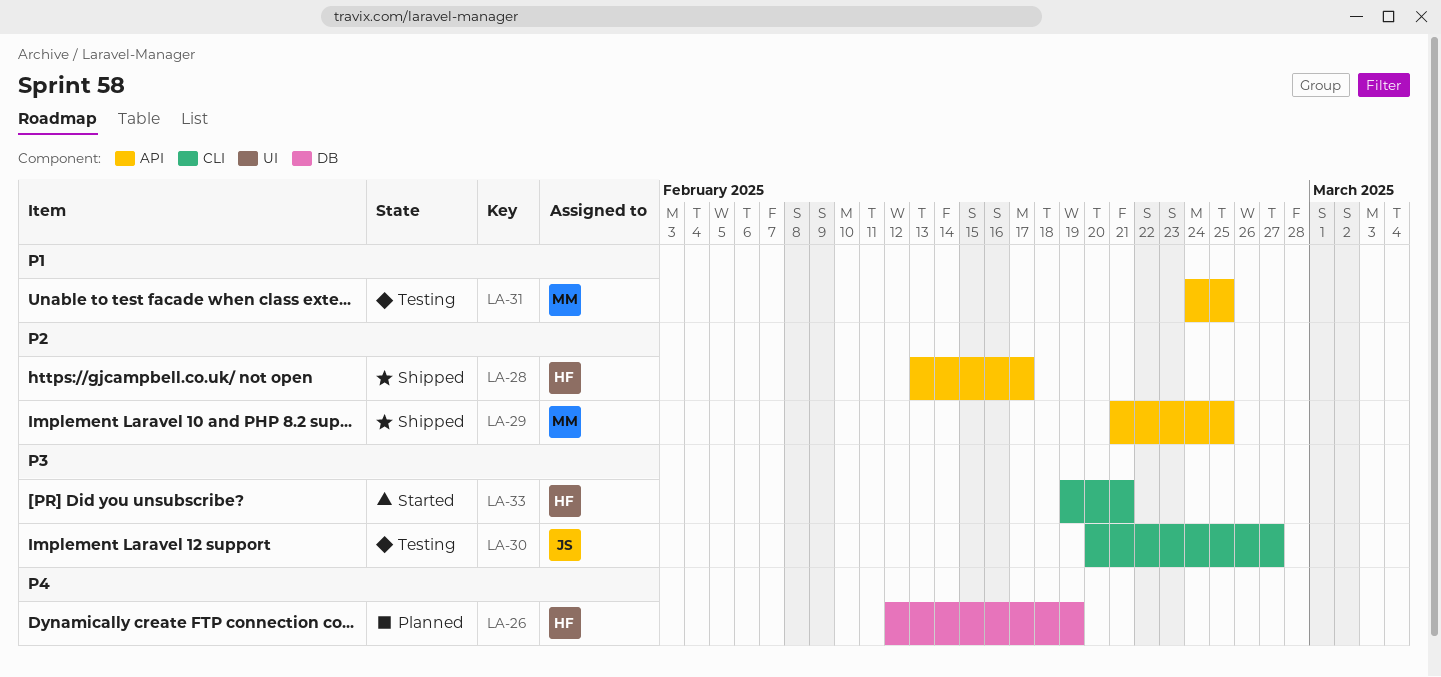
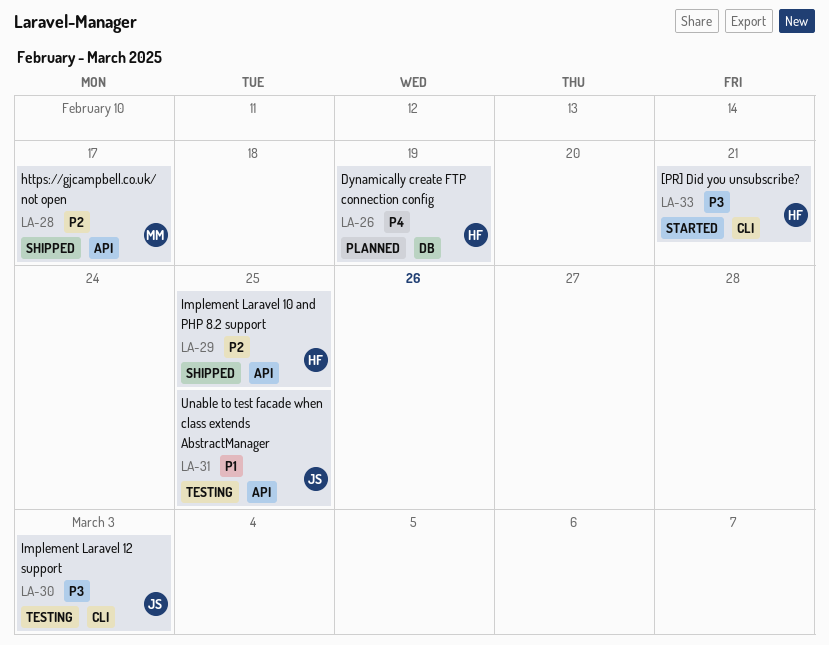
LA-28, owner: HF -> MM
LA-29, owner: MM -> HF
LA-30, due: Feb 27 -> Mar 3
LA-31, owner: MM -> JS

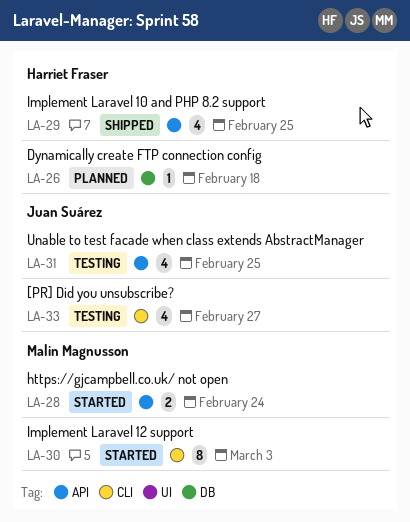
LA-26, due: Feb 19 -> Feb 18
LA-28, status: Shipped -> Started
LA-28, due: Feb 17 -> Feb 24
LA-30, status: Testing -> Started
LA-30, owner: Juan Suárez -> Malin Magnusson
LA-33, status: Started -> Testing
LA-33, owner: Harriet Fraser -> Juan Suárez
LA-33, due: Feb 21 -> Feb 27

